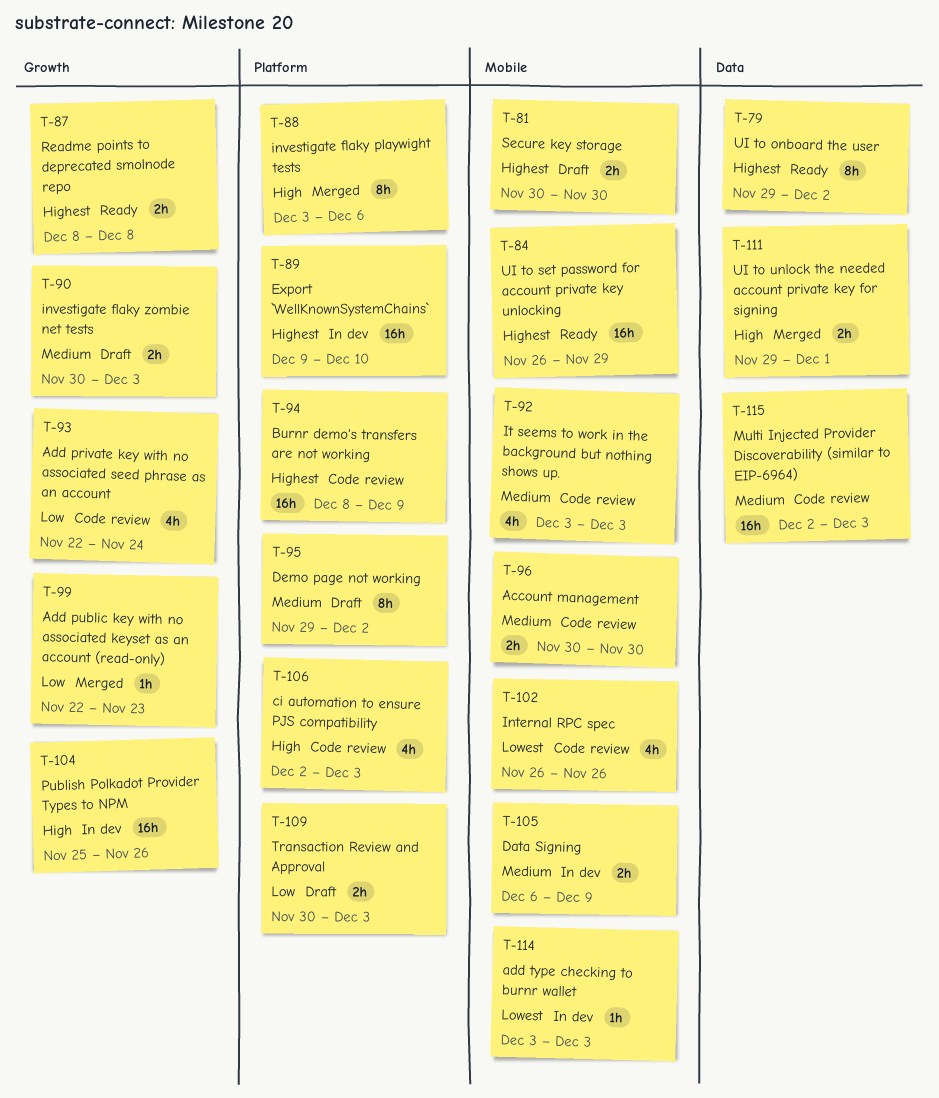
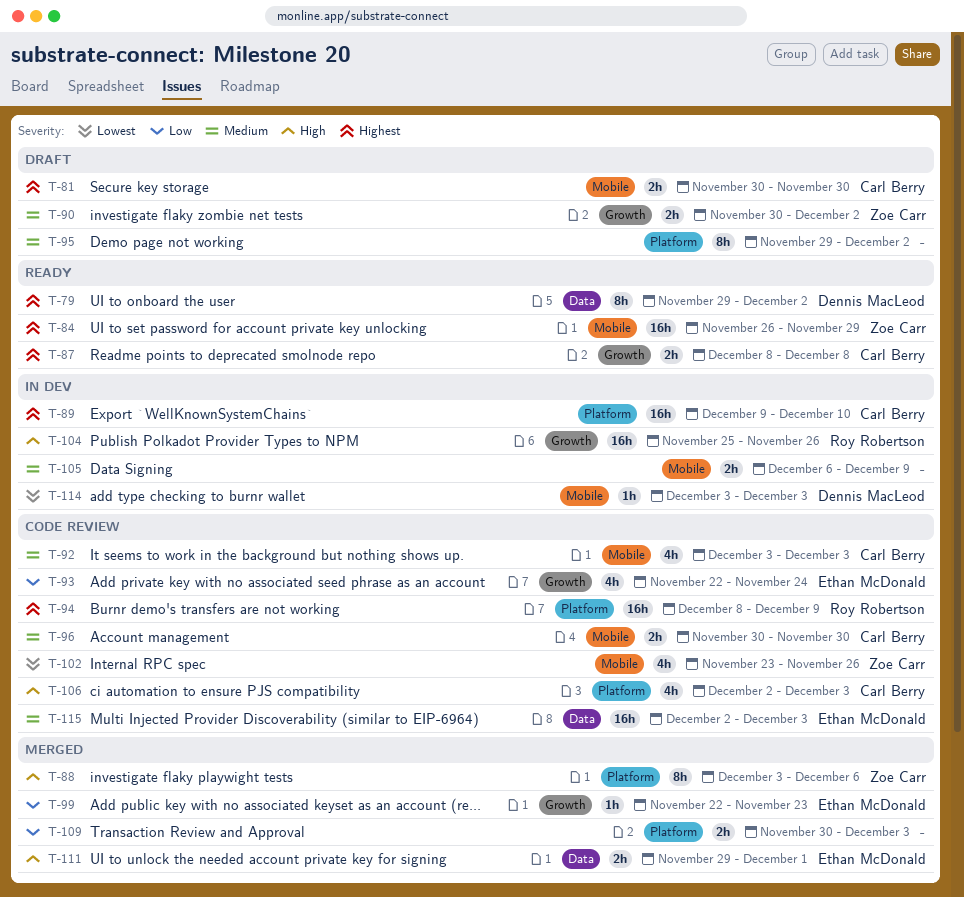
T-90, due: Dec 3 -> Dec 2
T-102, start: Nov 26 -> Nov 23
T-109, status: Draft -> Merged

